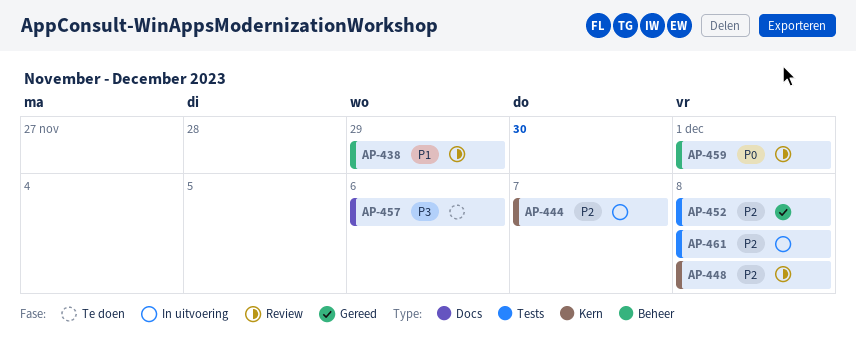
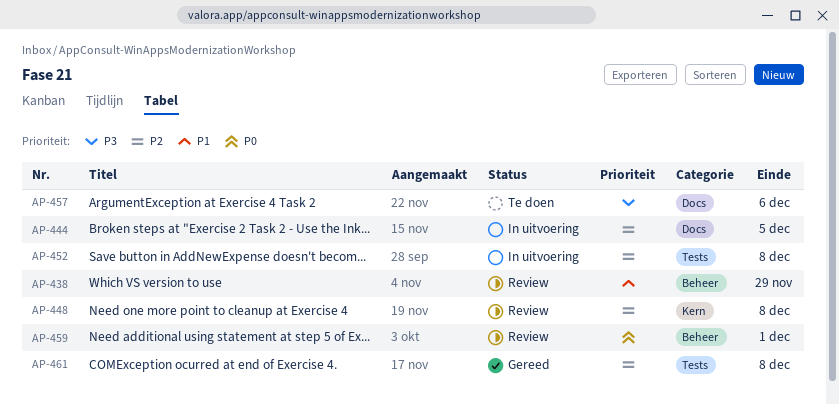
AP-444, label: Kern -> Docs
AP-444, due: Dec 7 -> Dec 5
AP-452, status: Gereed -> In uitvoering
AP-461, status: In uitvoering -> Gereed

